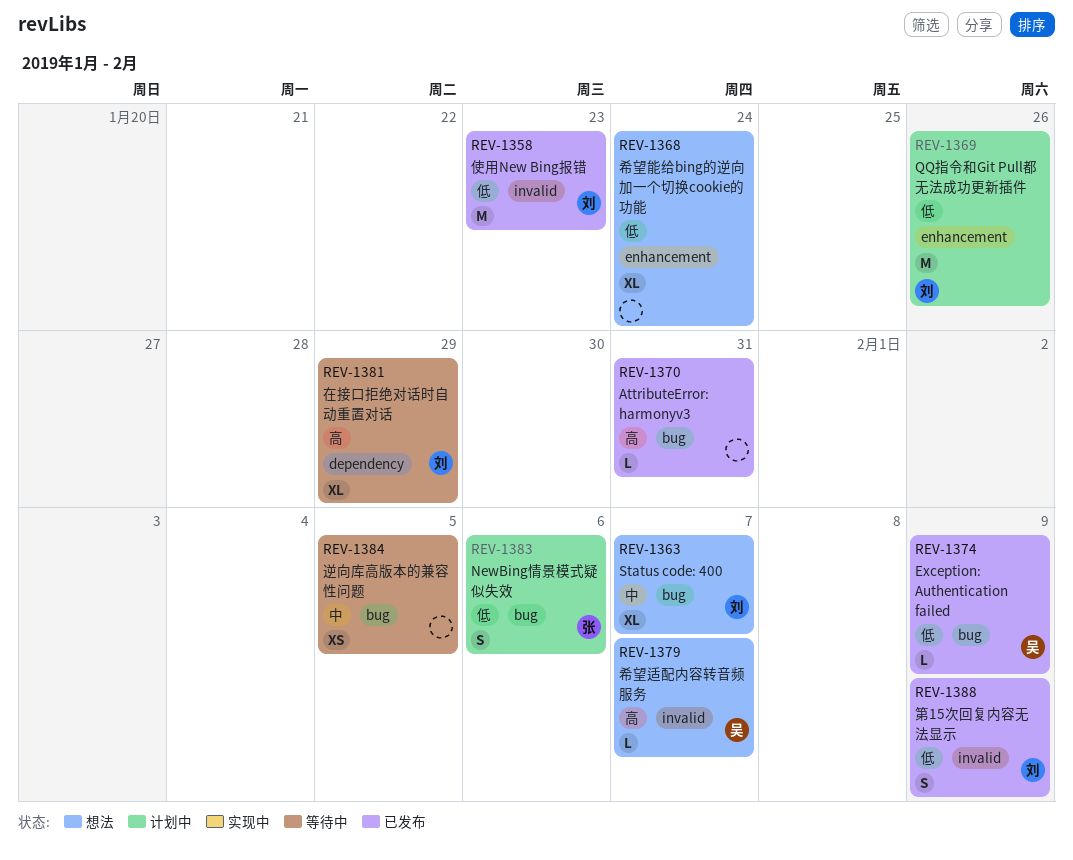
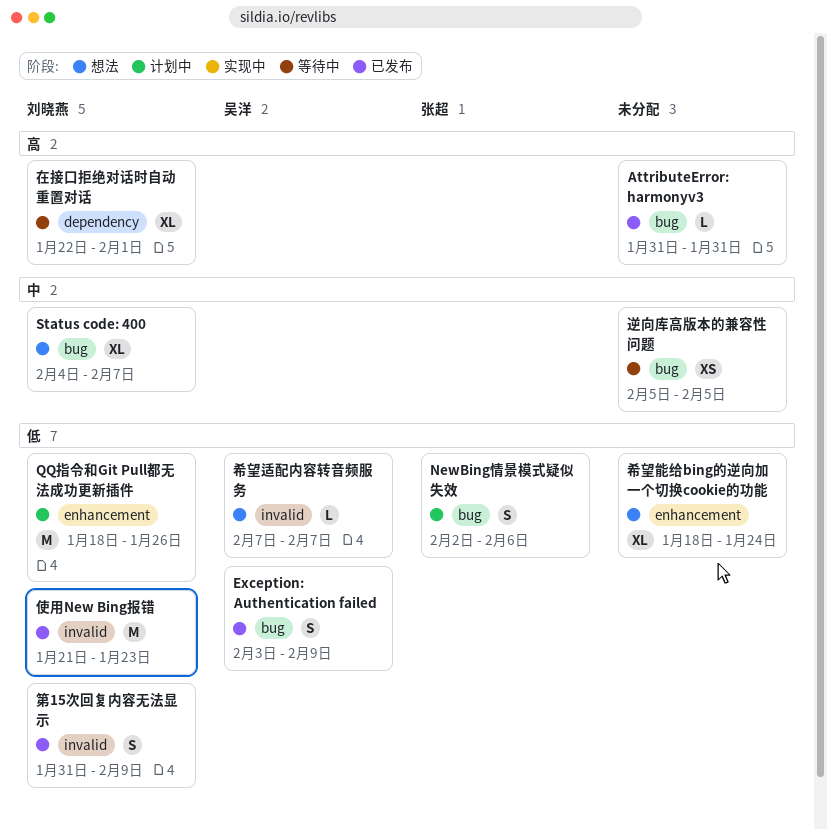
Exception: Authentication failed, estimate: L -> S
在接口拒绝对话时自动重置对话, due: Jan 29 -> Feb 1
希望适配内容转音频服务, priority: 高 -> 低

